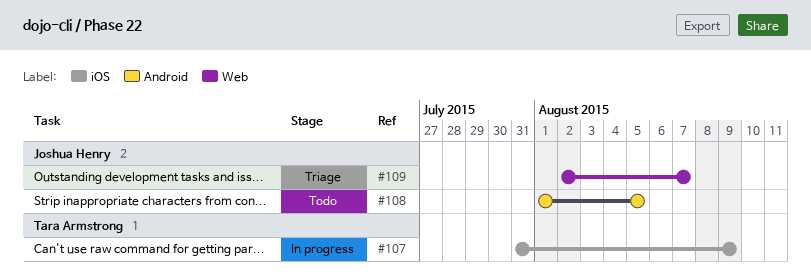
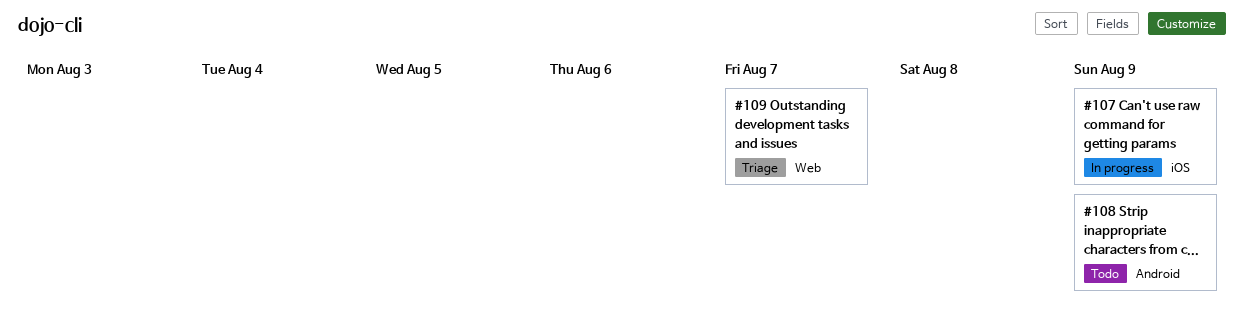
#108, due: Aug 5 -> Aug 9

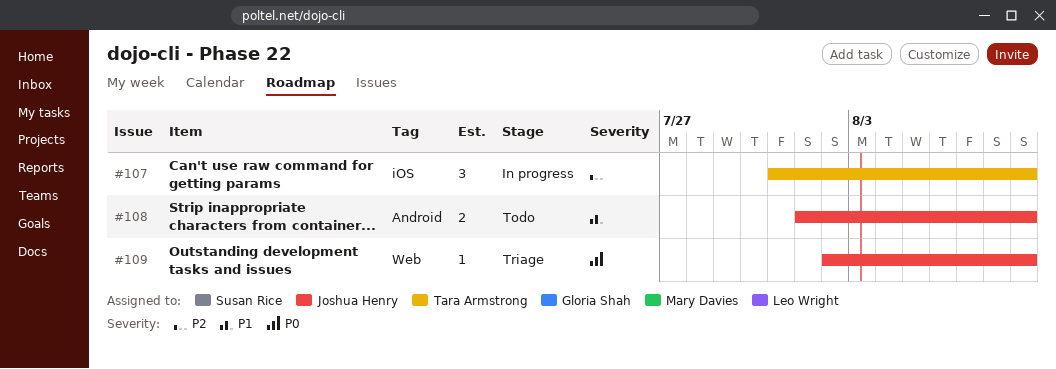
#109, due: Aug 7 -> Aug 9

